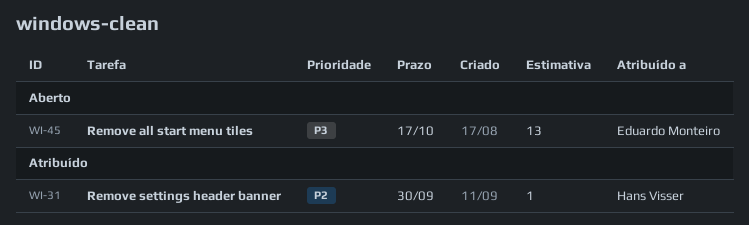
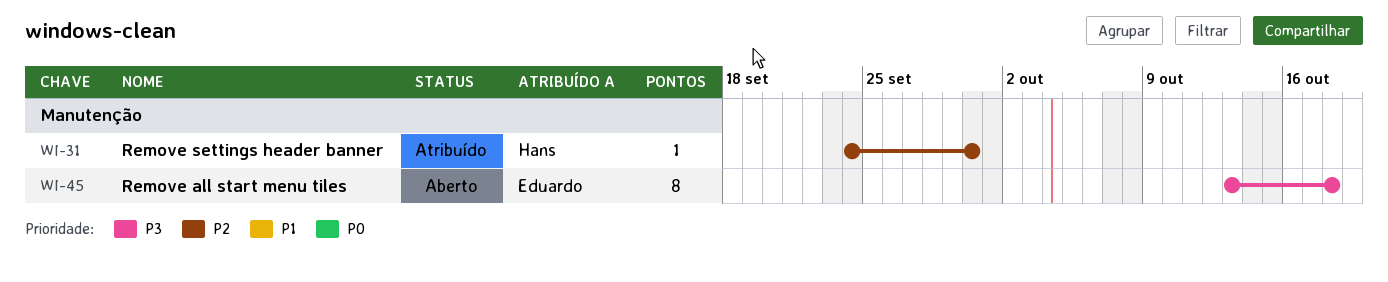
WI-45, estimate: 13 -> 8
WI-45, due: Oct 17 -> Oct 18

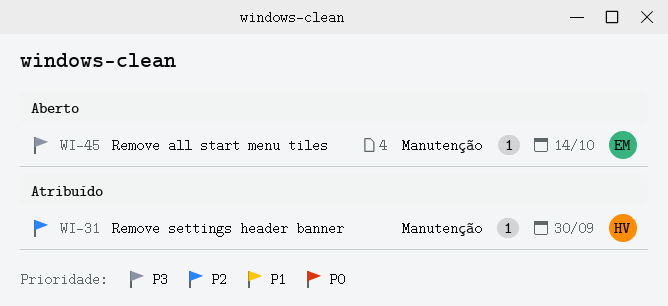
WI-45, estimate: 8 -> 1
WI-45, due: Oct 18 -> Oct 14

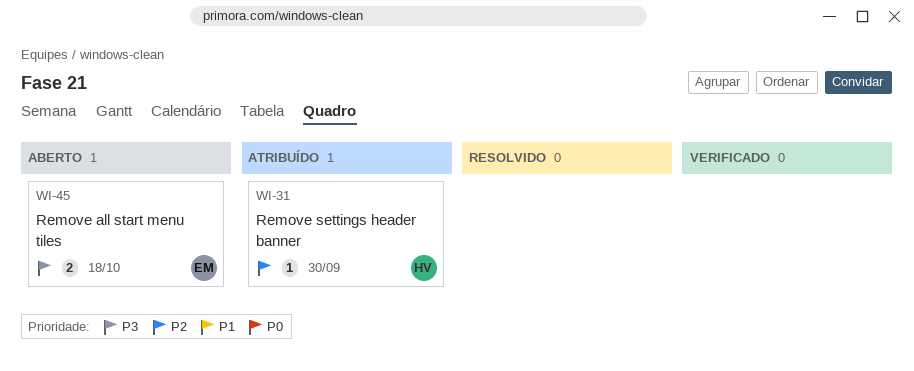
WI-45, estimate: 1 -> 2
WI-45, due: Oct 14 -> Oct 18

